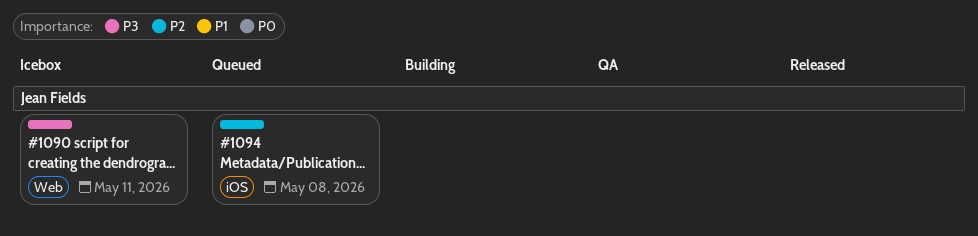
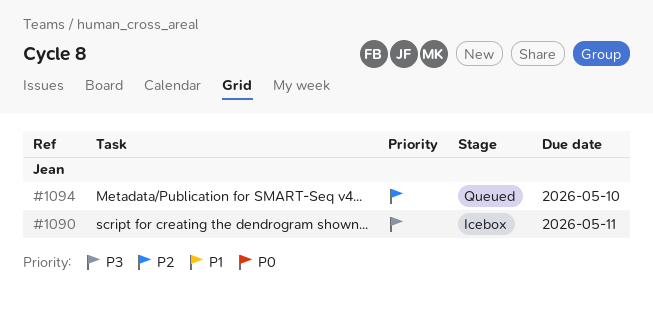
#1094, due: May 8 -> May 10

